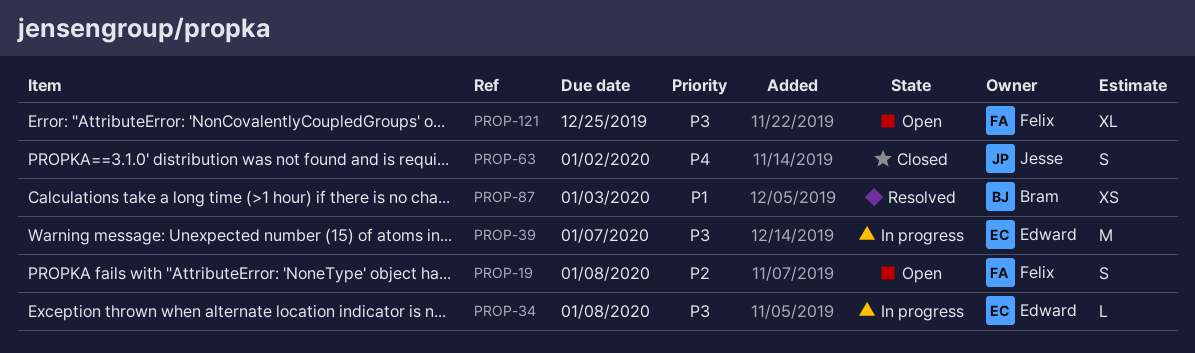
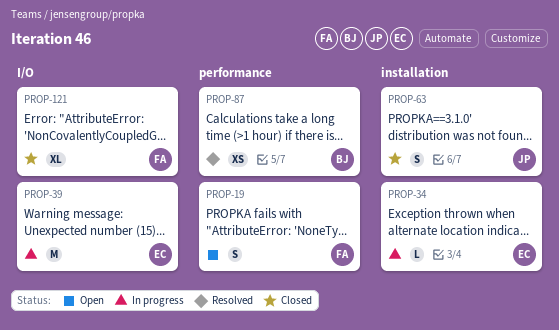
PROP-121, status: Open -> Closed

